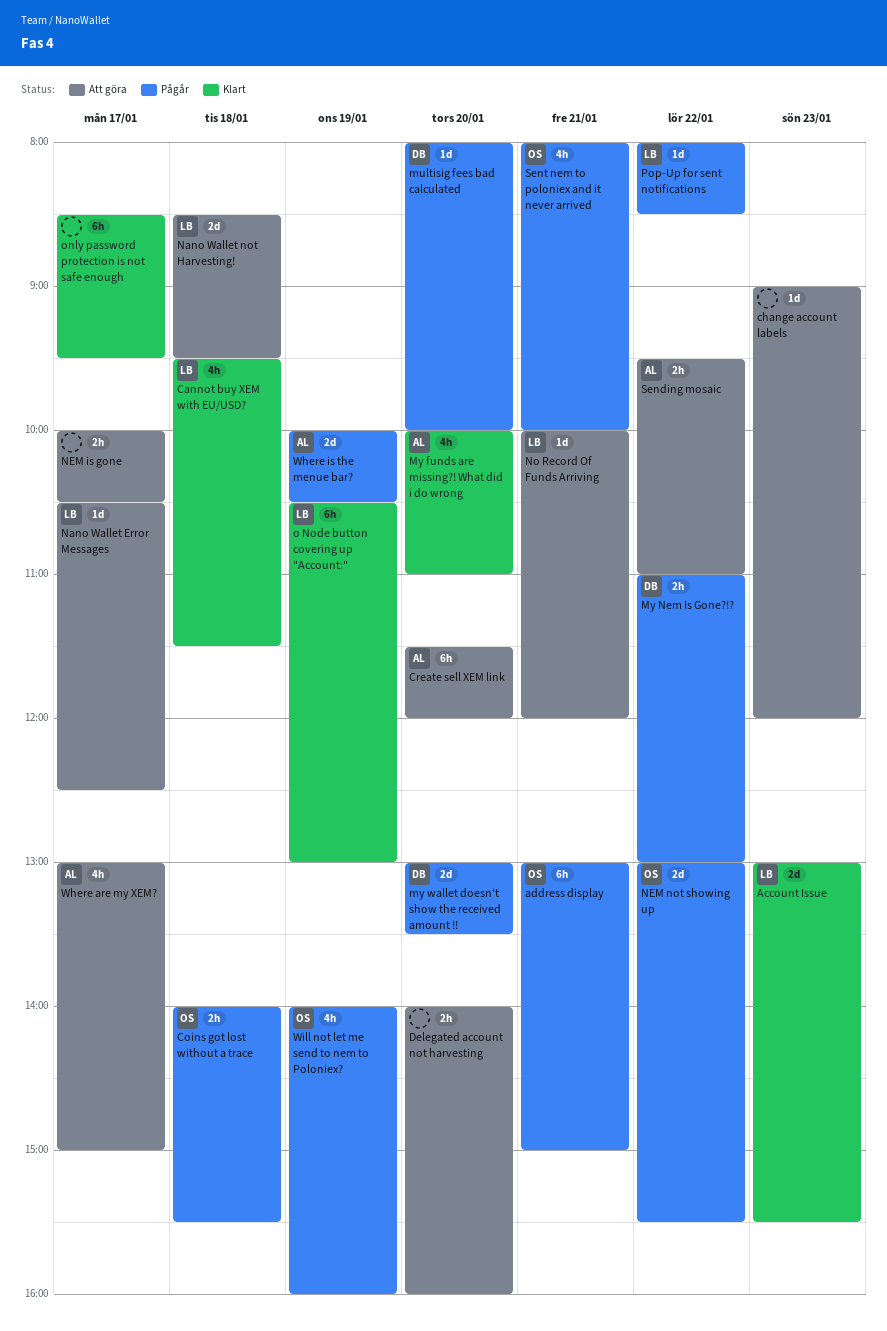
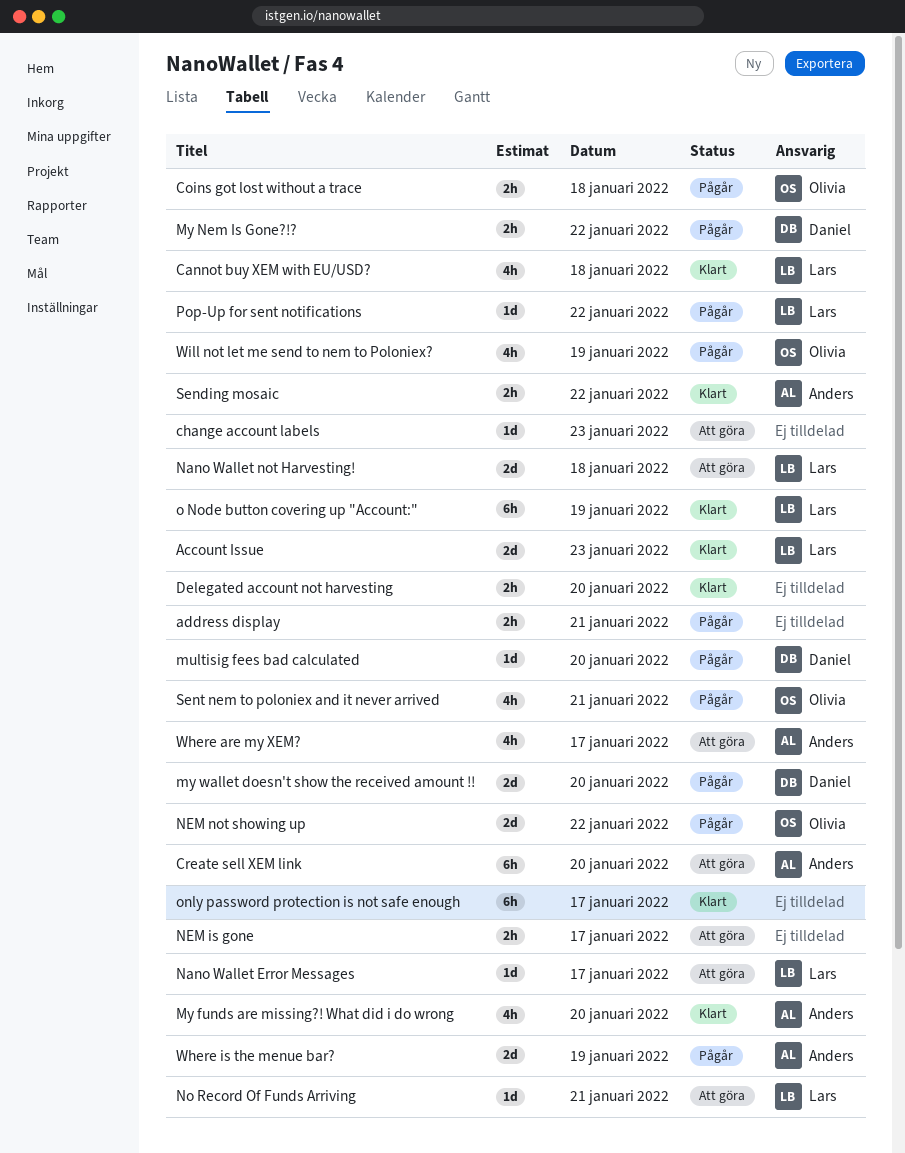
address display, owner: Olivia -> none
address display, estimate: 6h -> 2h
Delegated account not harvesting, status: Att göra -> Klart
Sending mosaic, status: Att göra -> Klart

